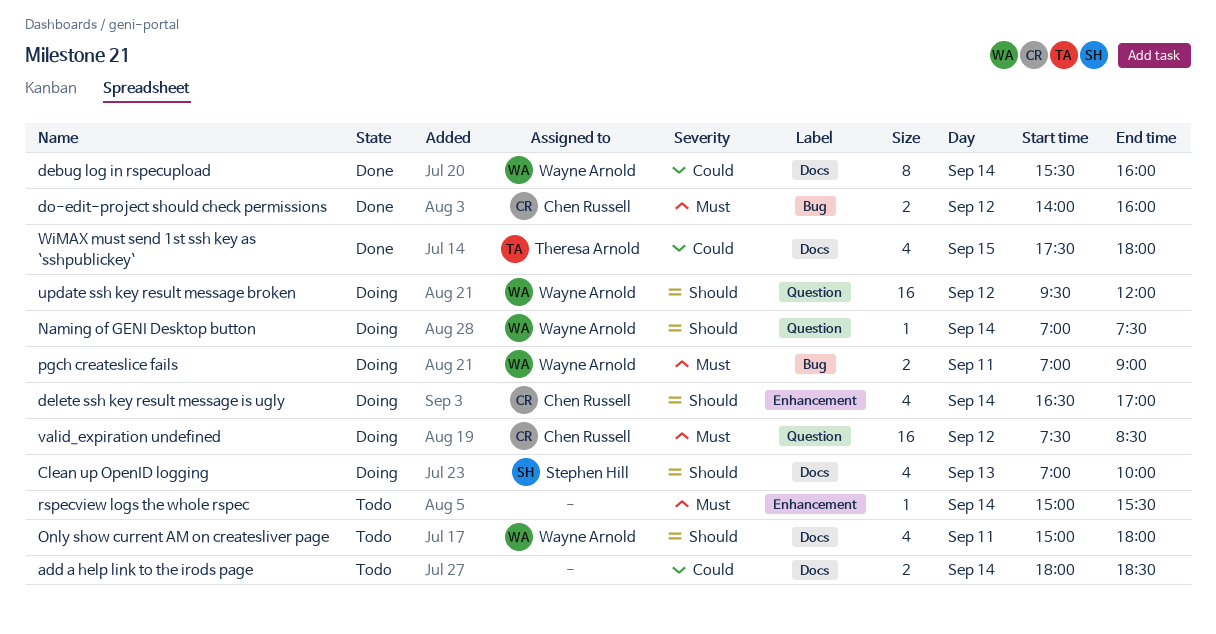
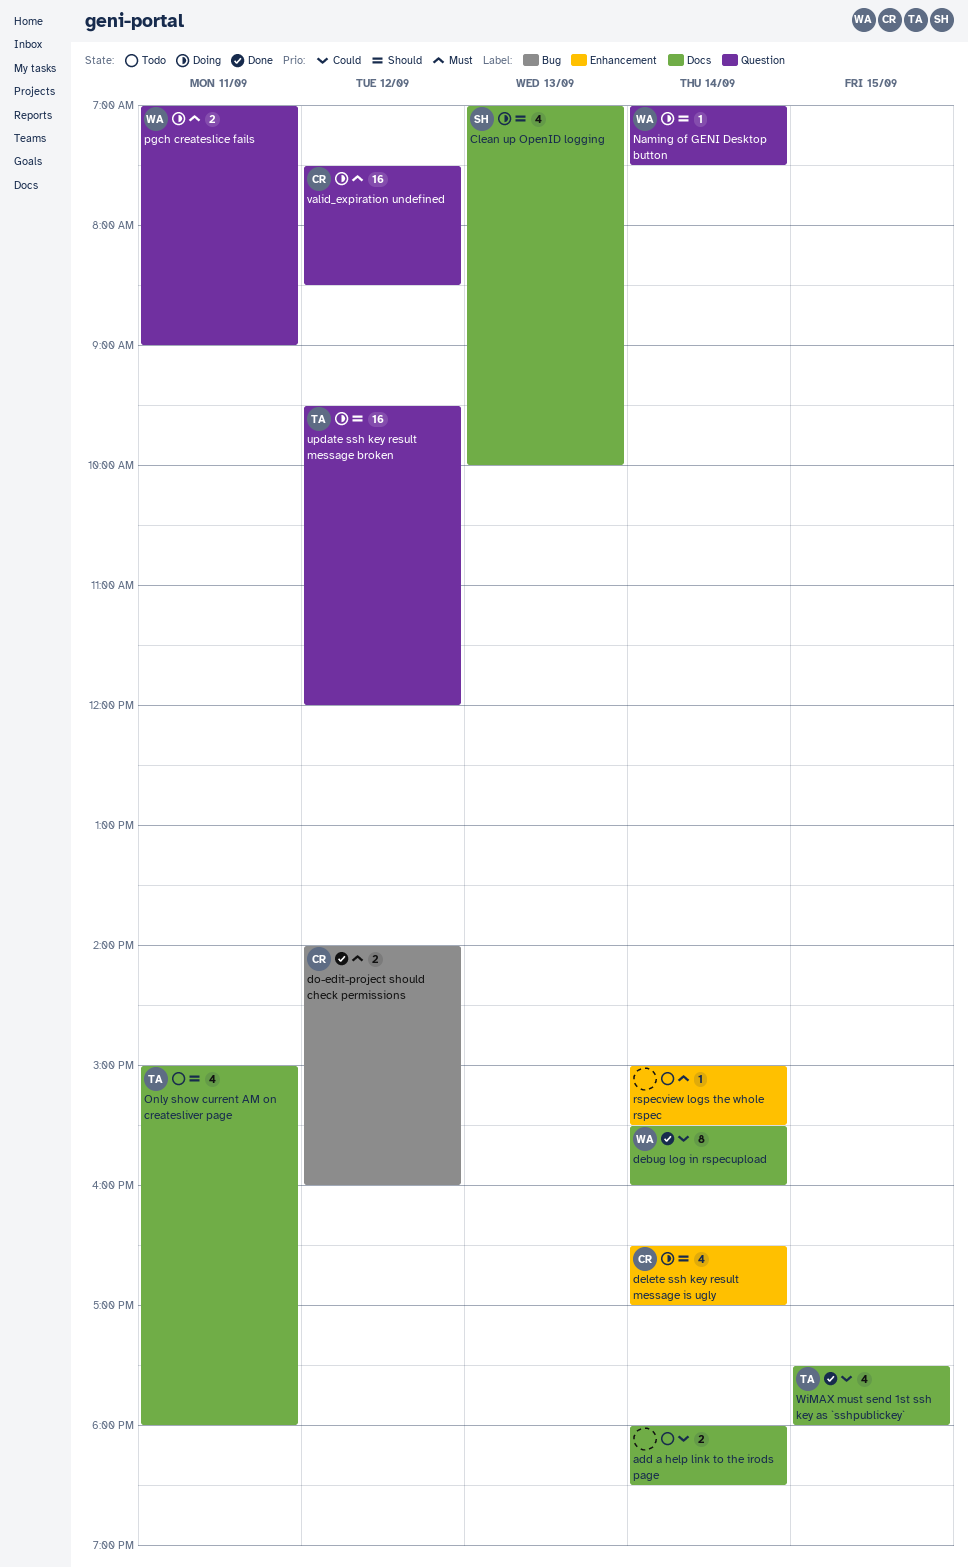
Only show current AM on createsliver page, owner: Wayne Arnold -> Theresa Arnold
pgch createslice fails, label: Bug -> Question
update ssh key result message broken, owner: Wayne Arnold -> Theresa Arnold

